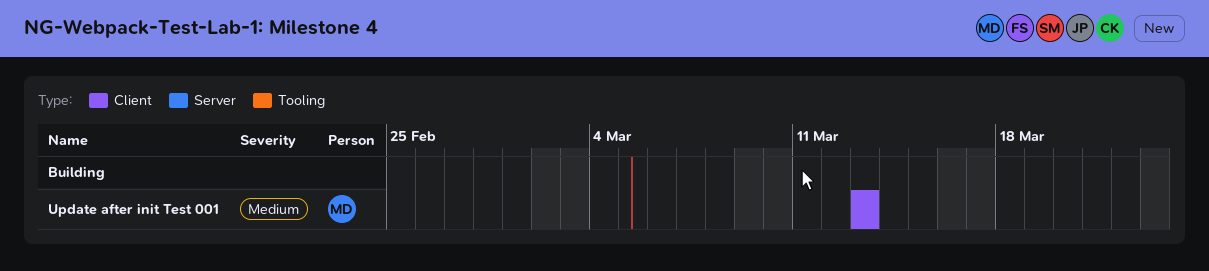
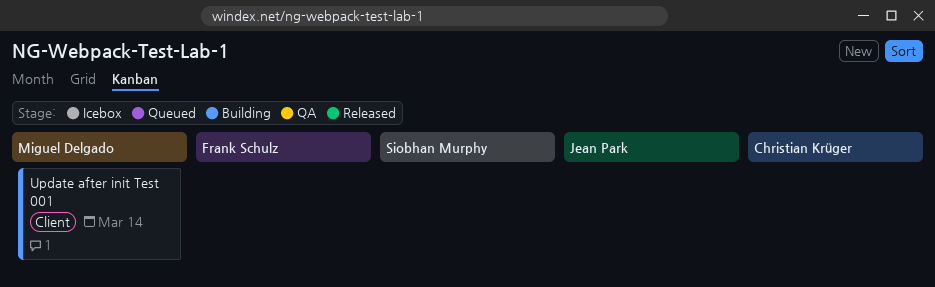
Update after init Test 001, due: Mar 13 -> Mar 14

